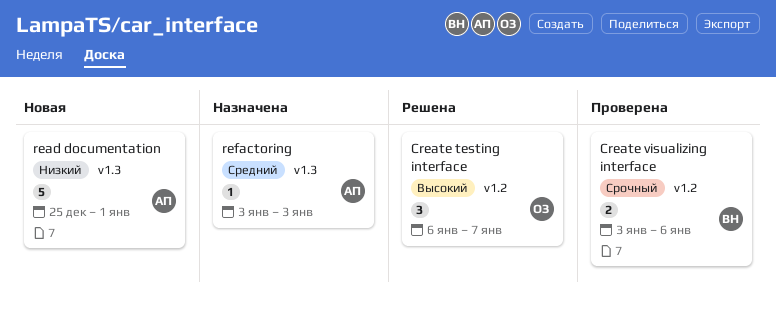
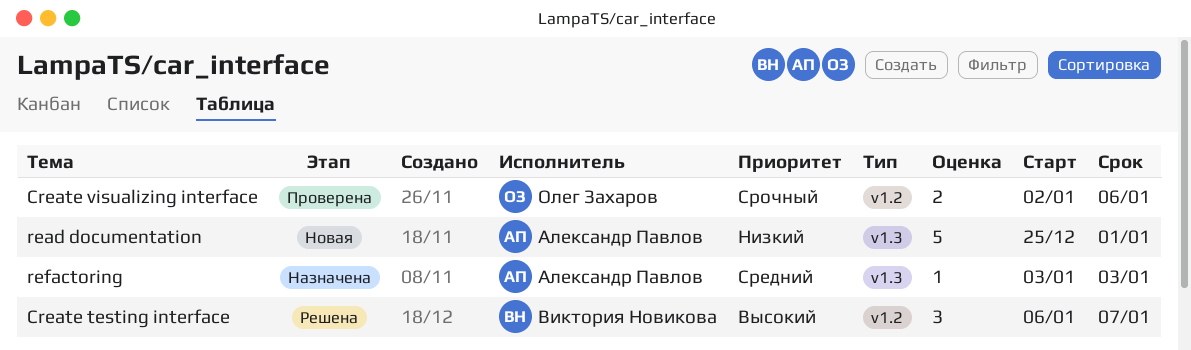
Create testing interface, owner: Олег Захаров -> Виктория Новикова
Create visualizing interface, owner: Виктория Новикова -> Олег Захаров
Create visualizing interface, start: Jan 3 -> Jan 2

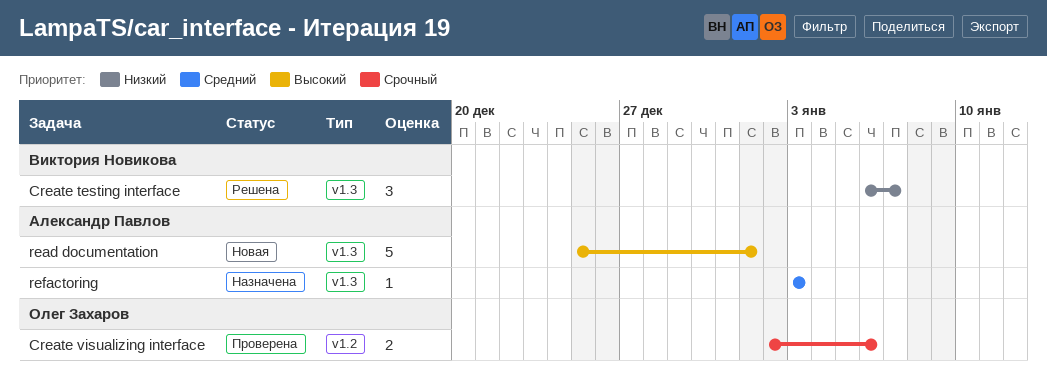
Create testing interface, priority: Высокий -> Низкий
Create testing interface, label: v1.2 -> v1.3
read documentation, priority: Низкий -> Высокий

